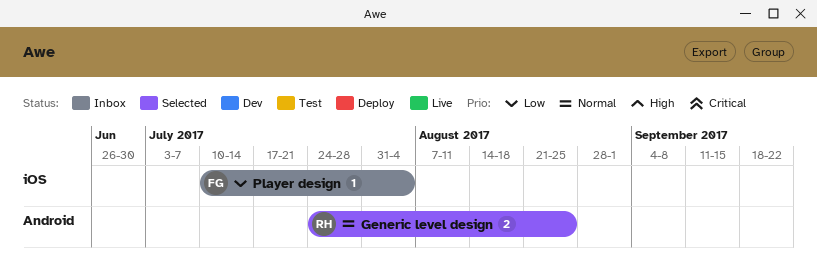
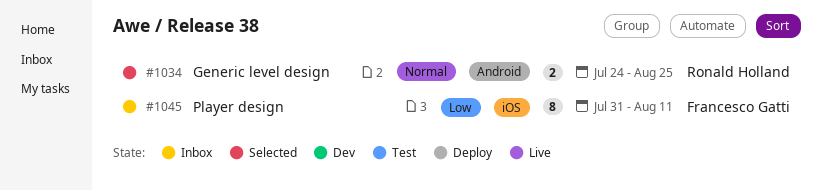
Player design, estimate: 1 -> 8
Player design, start: Jul 10 -> Jul 31
Player design, due: Aug 4 -> Aug 11

